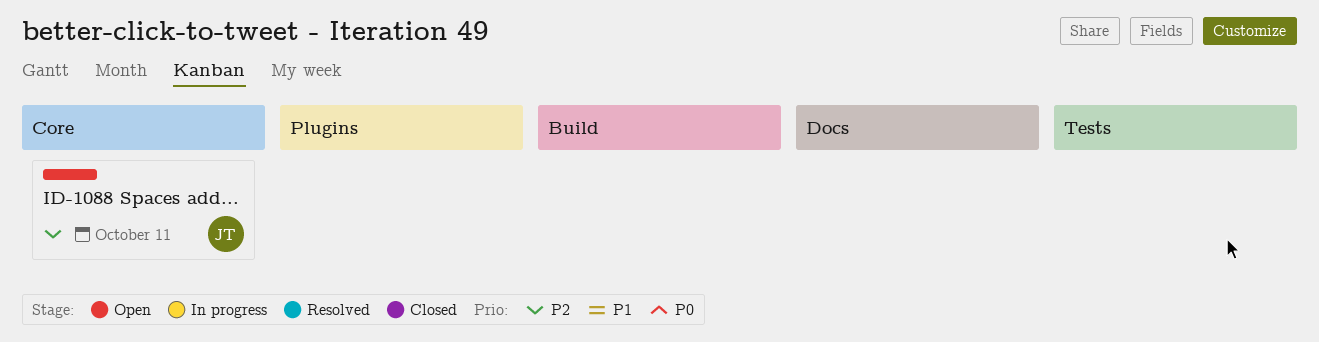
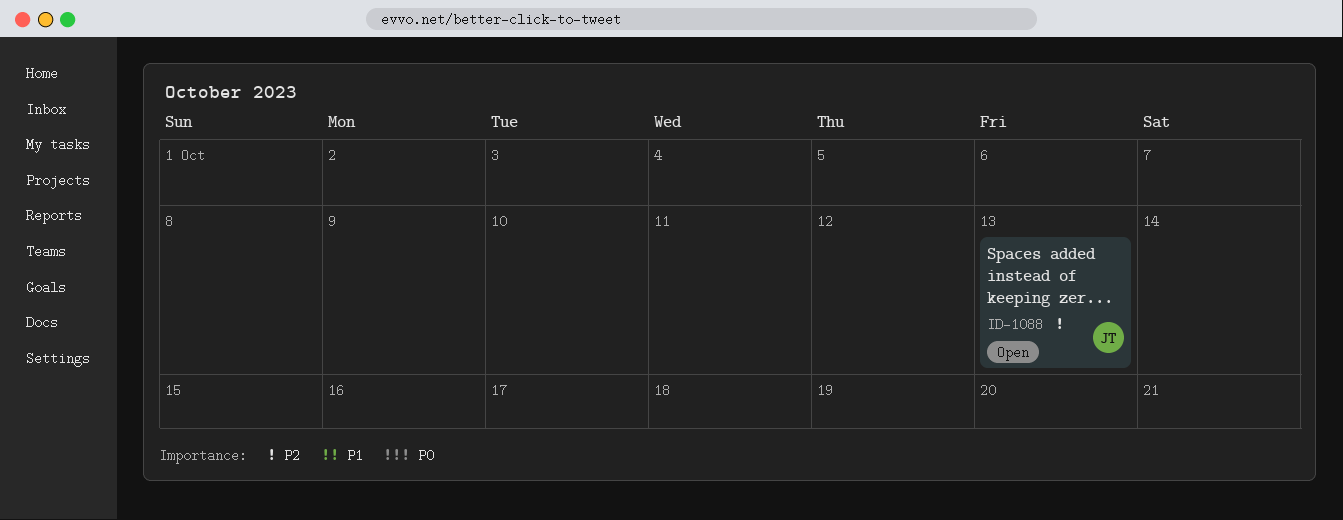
ID-1088, due: Oct 11 -> Oct 13

